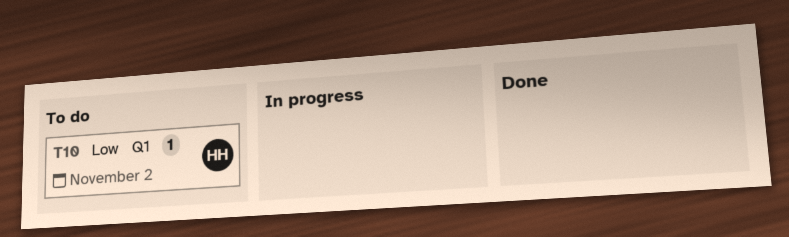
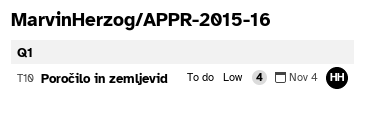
T10, estimate: 1 -> 4
T10, due: Nov 2 -> Nov 4

